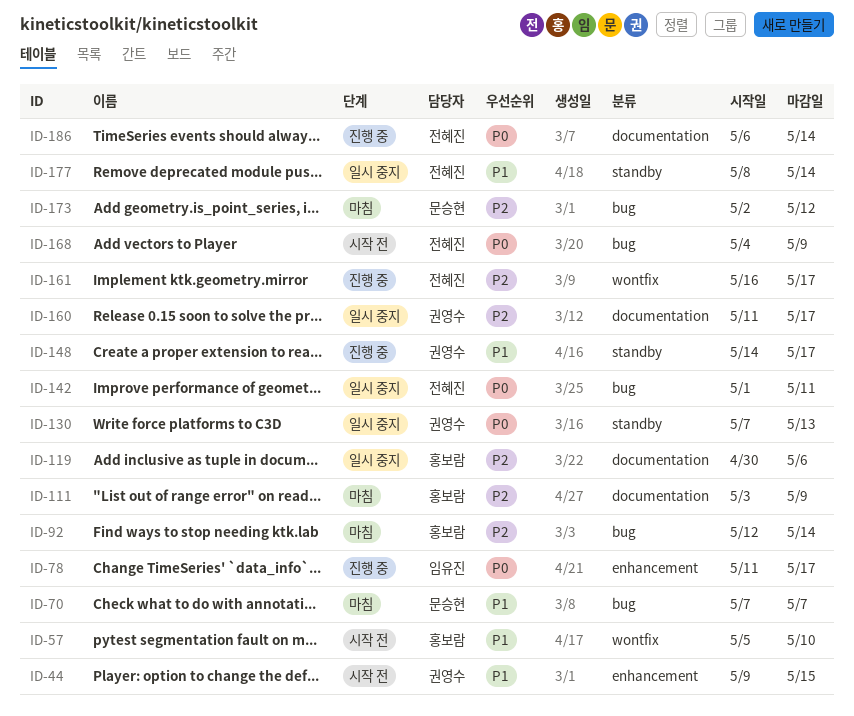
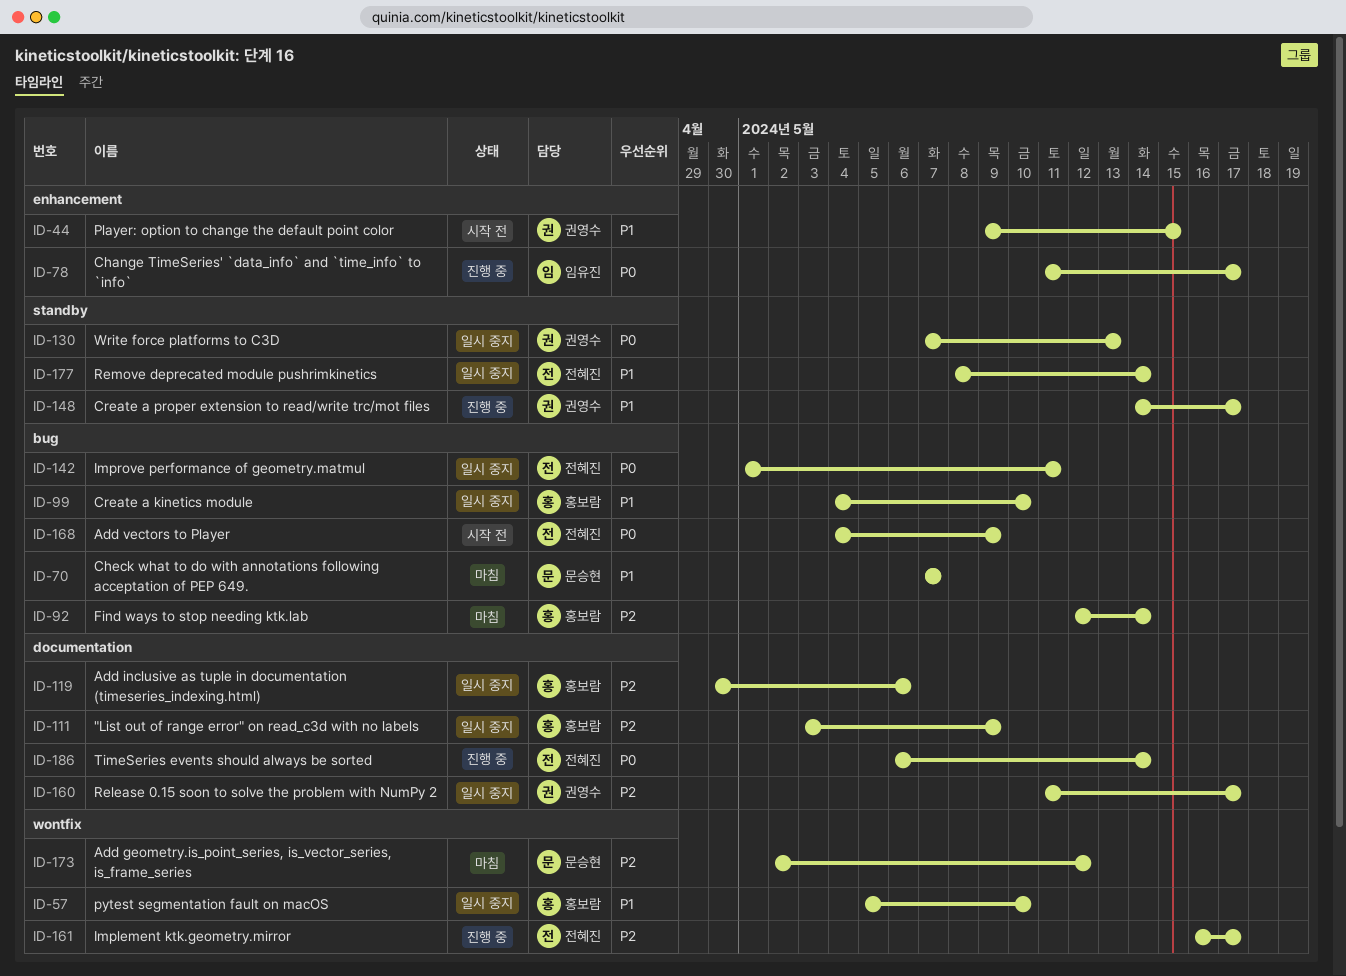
ID-57, status: 시작 전 -> 일시 중지
ID-99: none -> present
ID-111, status: 마침 -> 일시 중지
ID-173, label: bug -> wontfix

